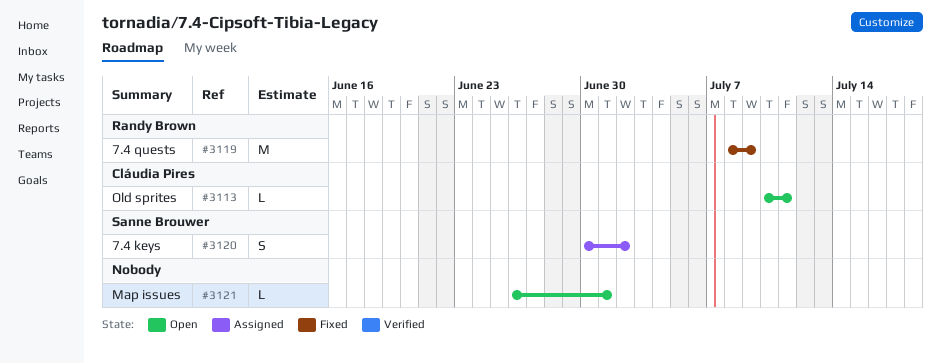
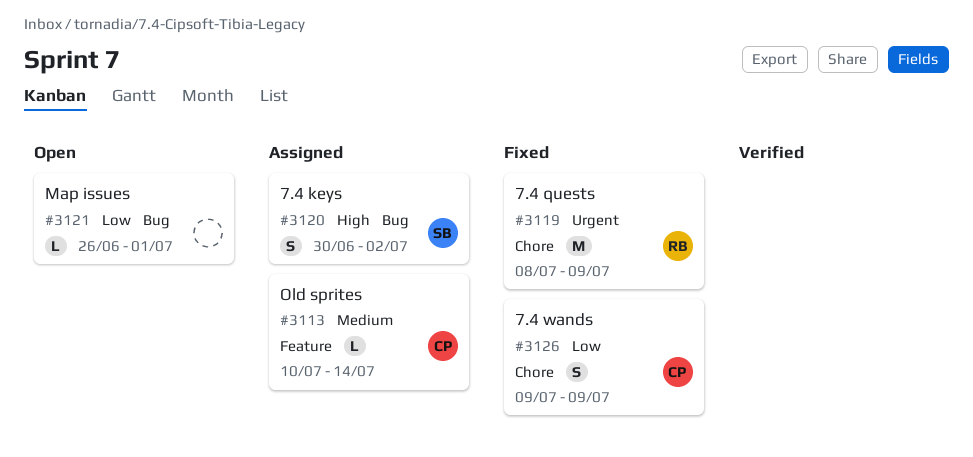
#3113, status: Open -> Assigned
#3113, due: Jul 11 -> Jul 14
#3126: none -> present

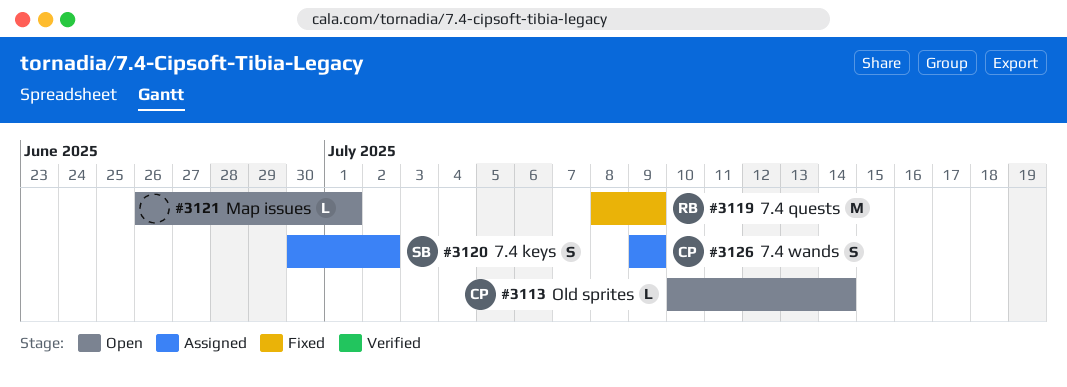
#3113, status: Assigned -> Open
#3126, status: Fixed -> Assigned

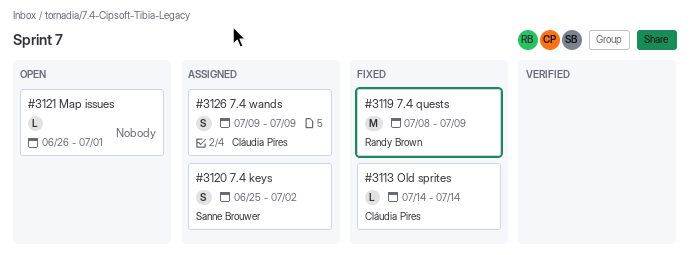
#3113, status: Open -> Fixed
#3113, start: Jul 10 -> Jul 14
#3120, start: Jun 30 -> Jun 25

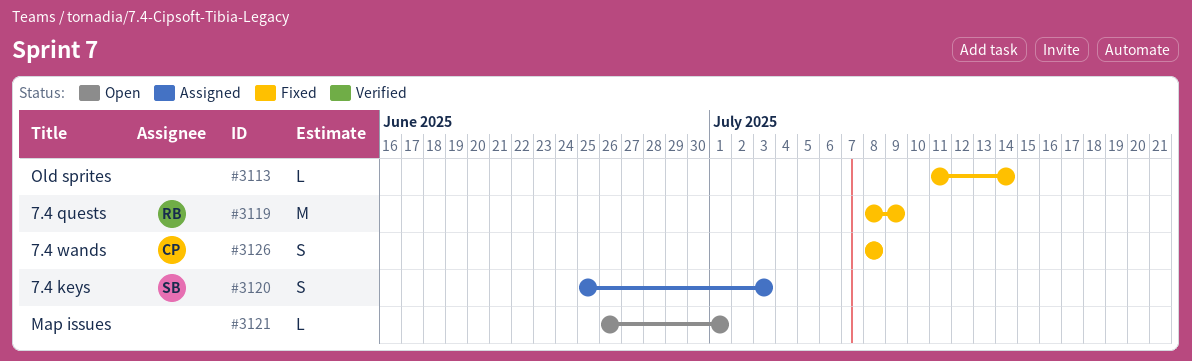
#3113, owner: Cláudia Pires -> none
#3113, start: Jul 14 -> Jul 11
#3120, due: Jul 2 -> Jul 3
#3126, status: Assigned -> Fixed
#3126, start: Jul 9 -> Jul 8
#3126, due: Jul 9 -> Jul 8

